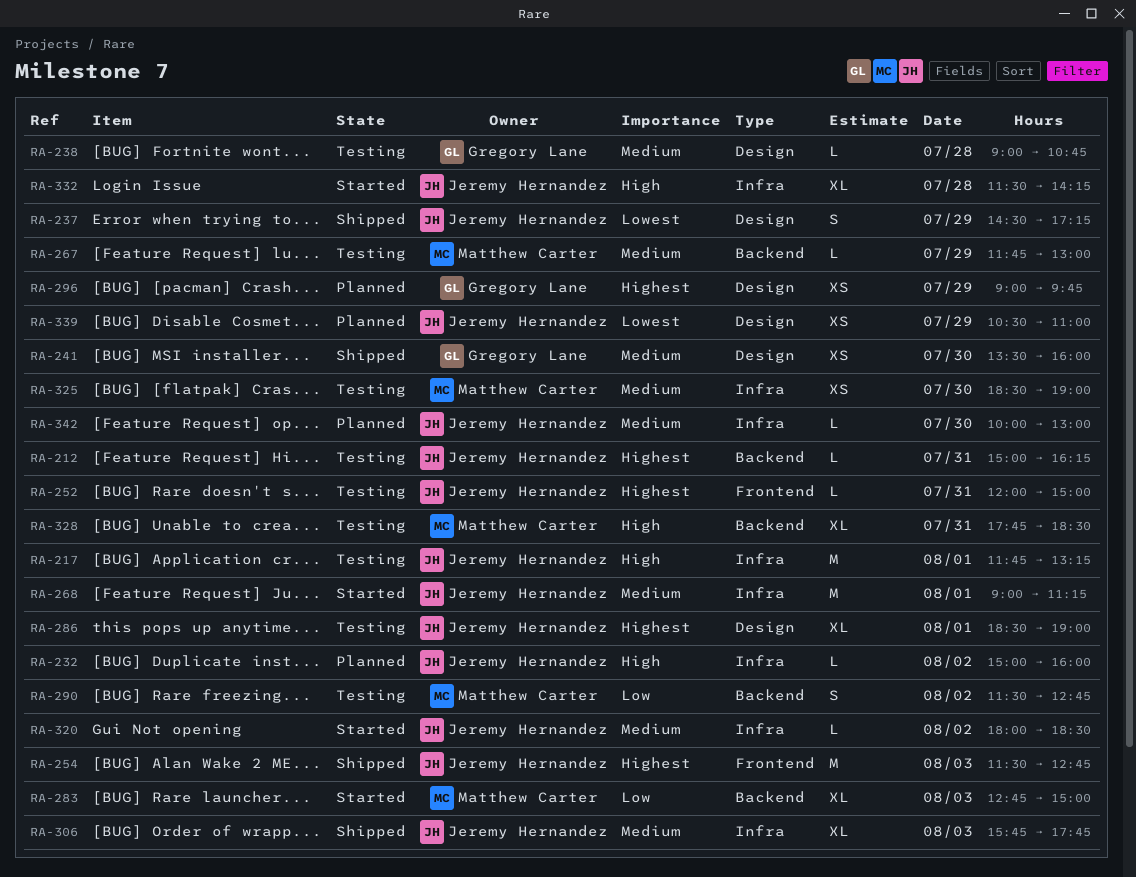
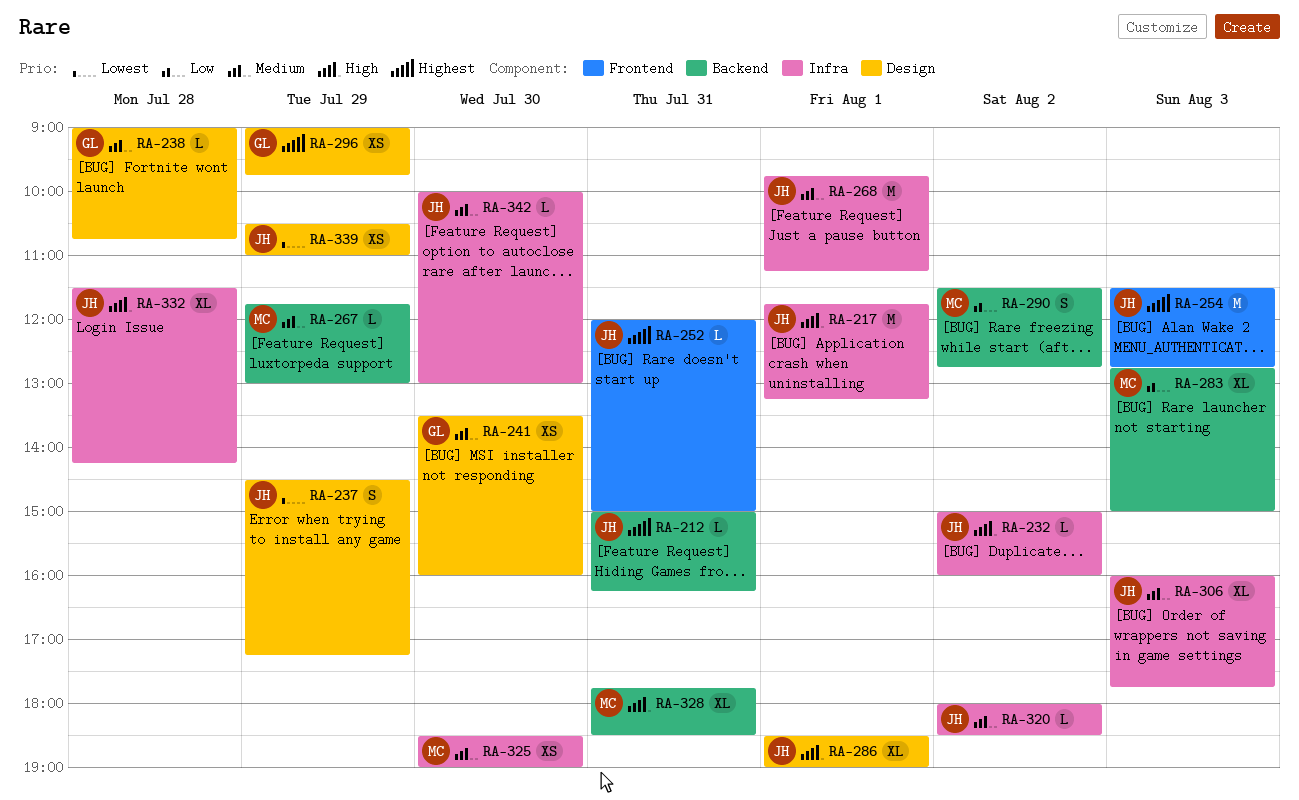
RA-268, begins: 09:00 -> 09:45
RA-286, priority: Highest -> High
RA-306, begins: 15:45 -> 16:00

